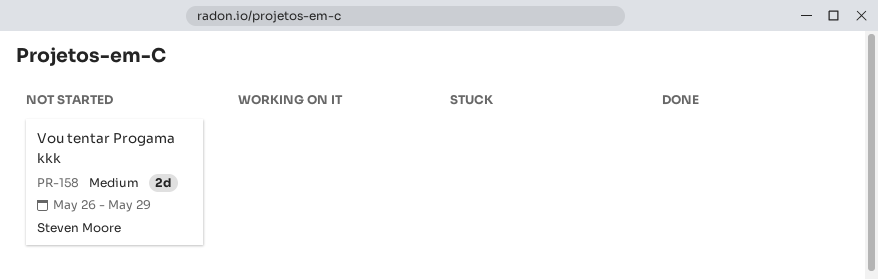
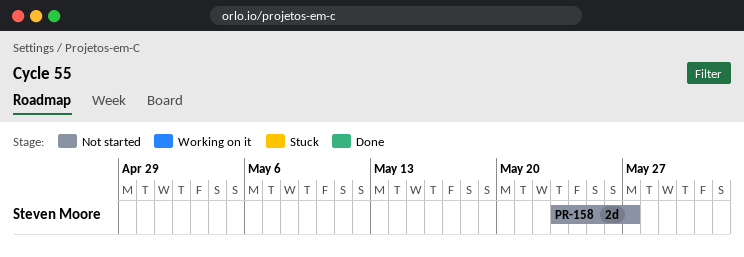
PR-158, start: May 26 -> May 23
PR-158, due: May 29 -> May 27

